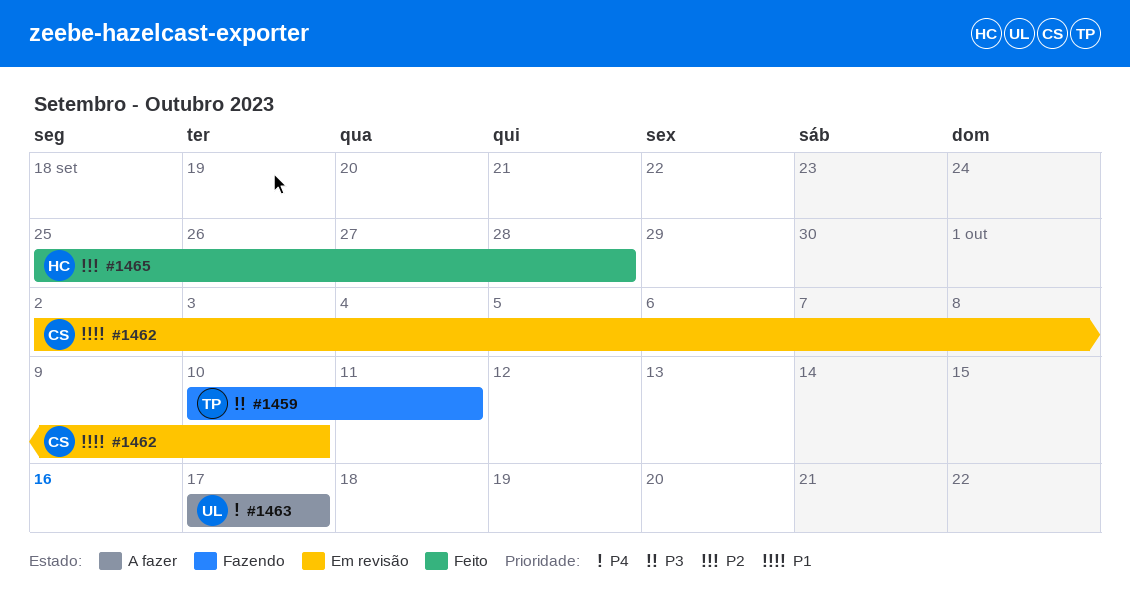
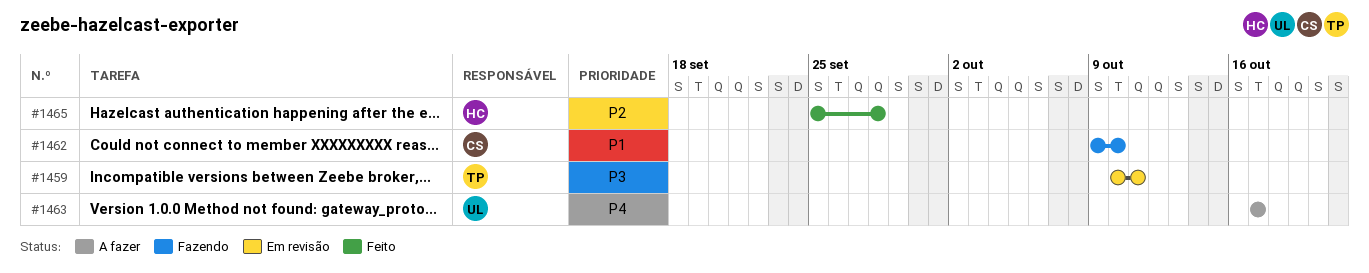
#1459, status: Fazendo -> Em revisão
#1462, status: Em revisão -> Fazendo
#1462, start: Oct 2 -> Oct 9

